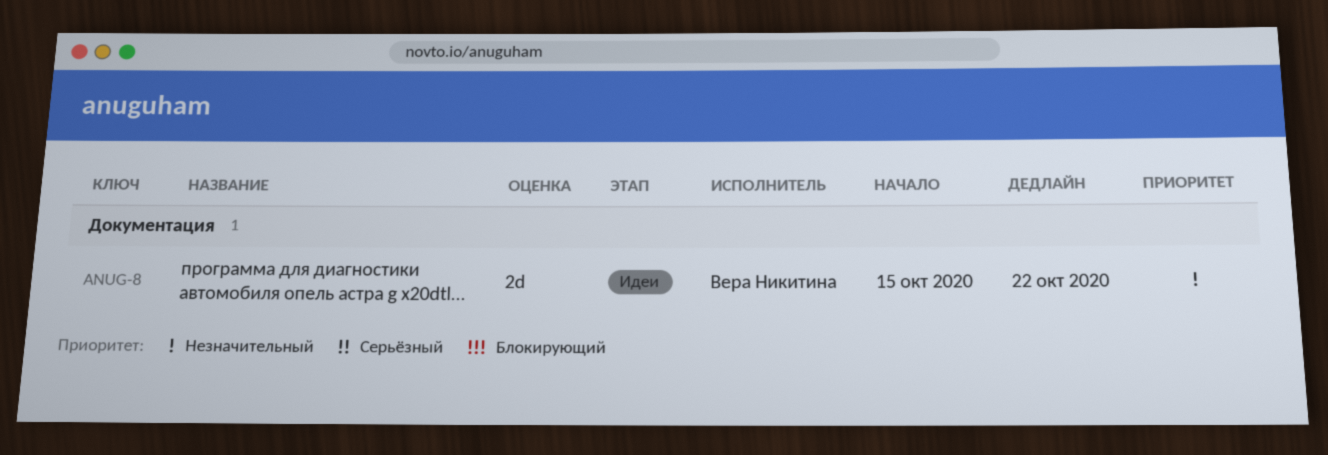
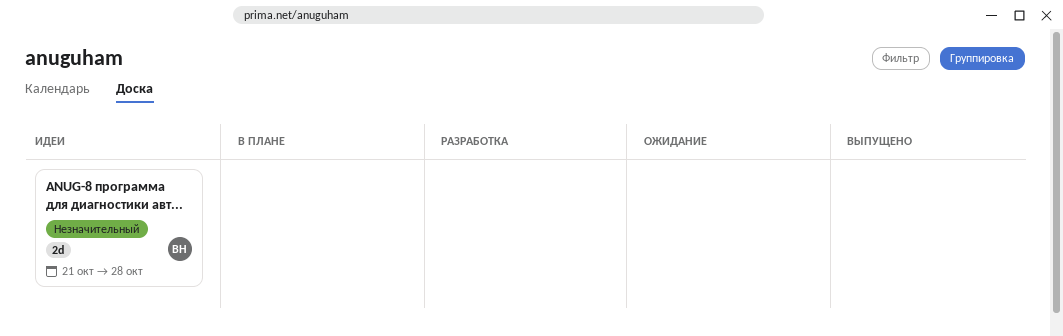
ANUG-8, start: Oct 15 -> Oct 21
ANUG-8, due: Oct 22 -> Oct 28

